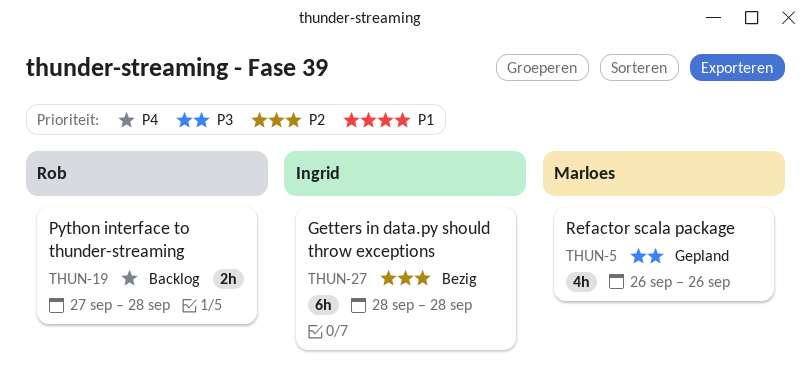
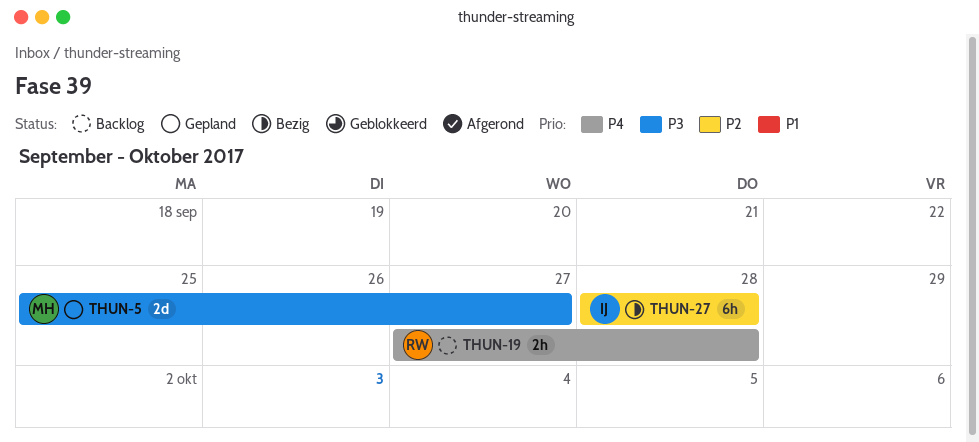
THUN-5, estimate: 4h -> 2d
THUN-5, start: Sep 26 -> Sep 25
THUN-5, due: Sep 26 -> Sep 27

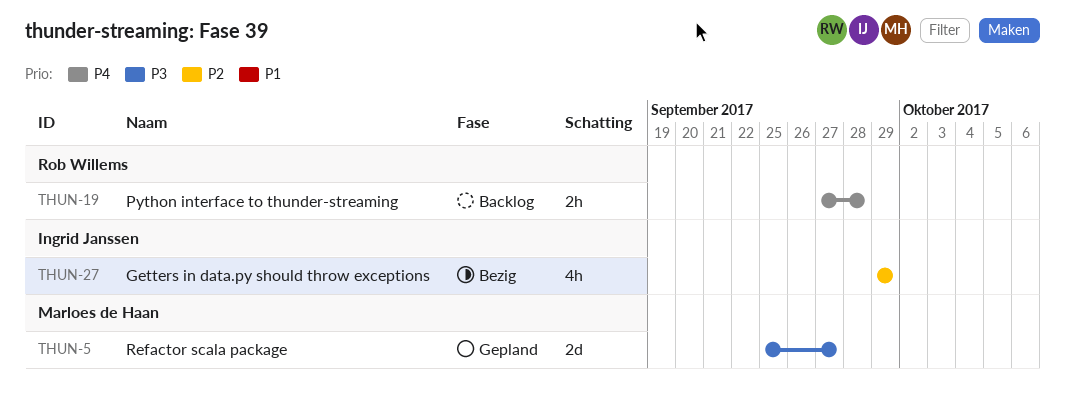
THUN-27, estimate: 6h -> 4h
THUN-27, start: Sep 28 -> Sep 29
THUN-27, due: Sep 28 -> Sep 29

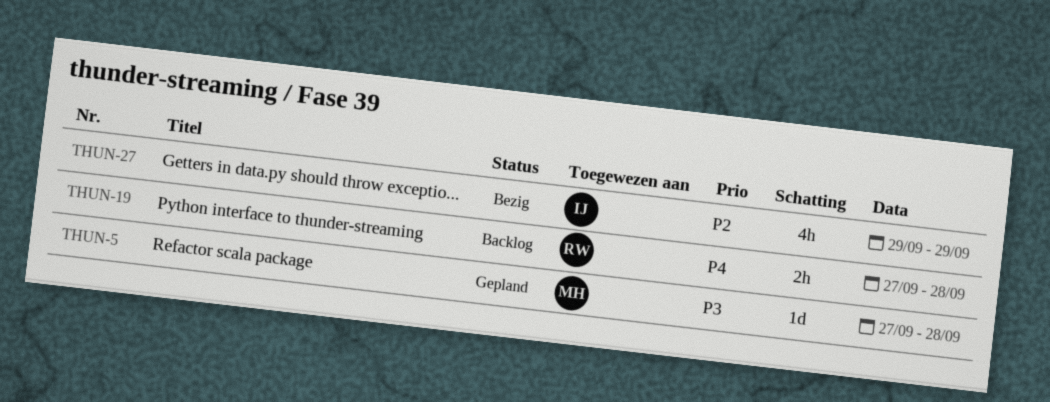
THUN-5, estimate: 2d -> 1d
THUN-5, start: Sep 25 -> Sep 27
THUN-5, due: Sep 27 -> Sep 28

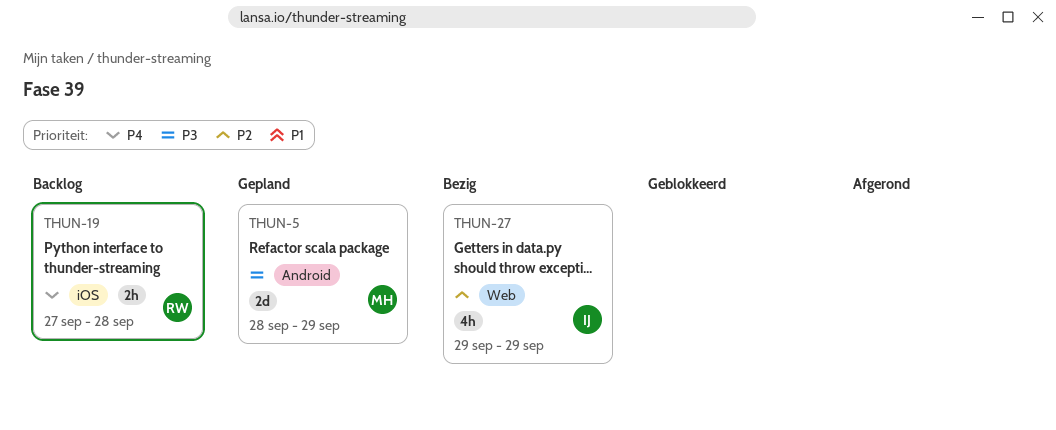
THUN-5, estimate: 1d -> 2d
THUN-5, start: Sep 27 -> Sep 28
THUN-5, due: Sep 28 -> Sep 29

